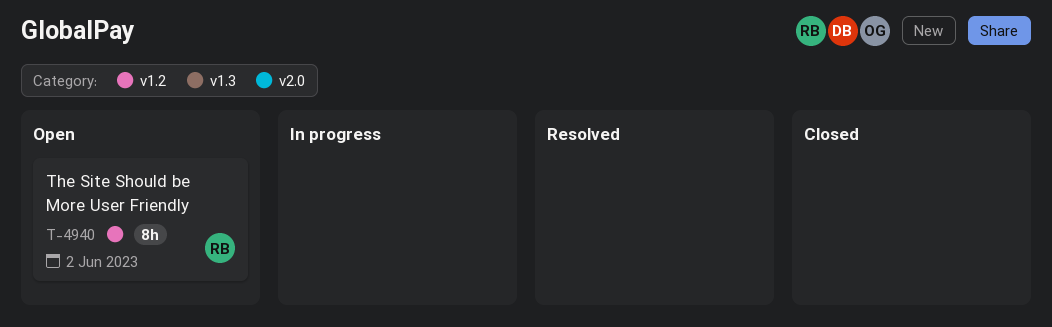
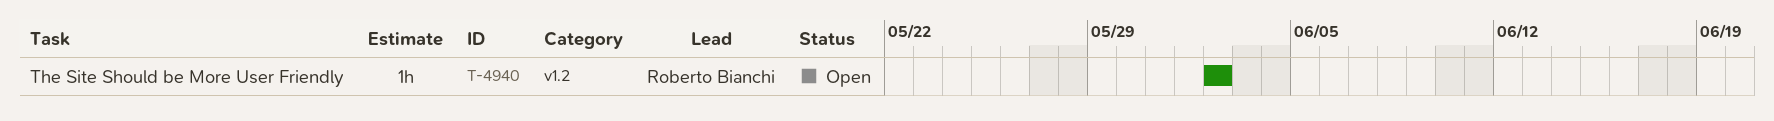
T-4940, estimate: 8h -> 1h

